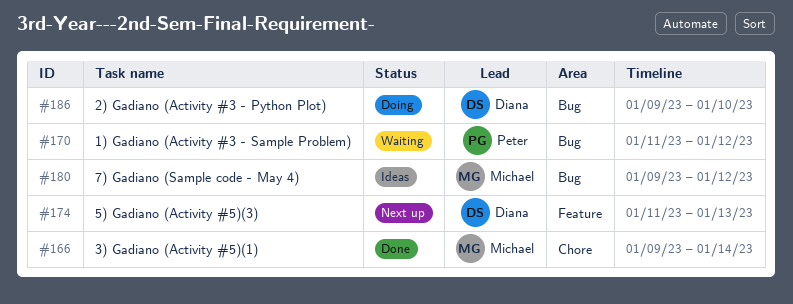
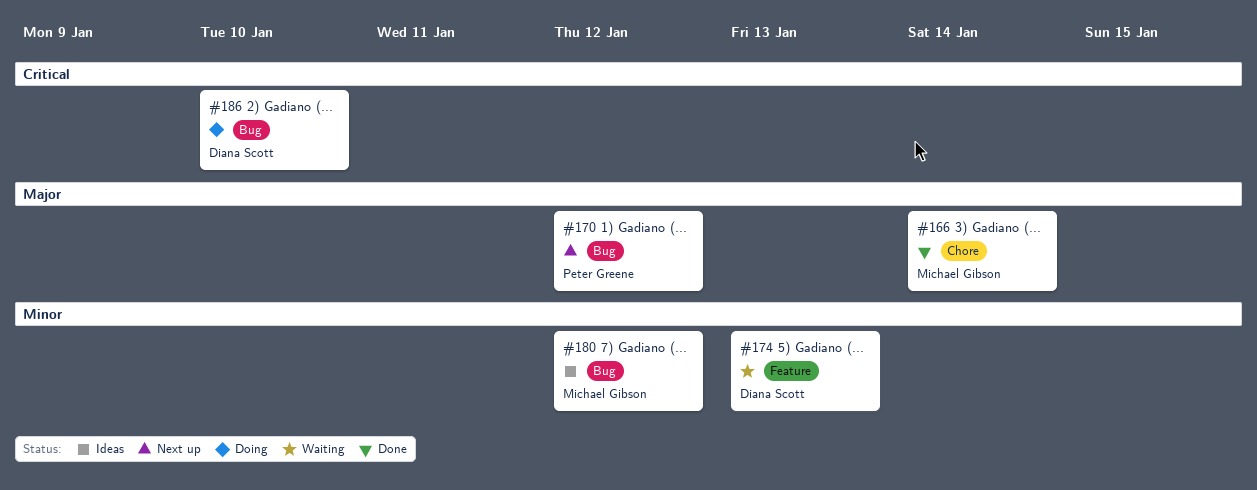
#170, status: Waiting -> Next up
#174, status: Next up -> Waiting

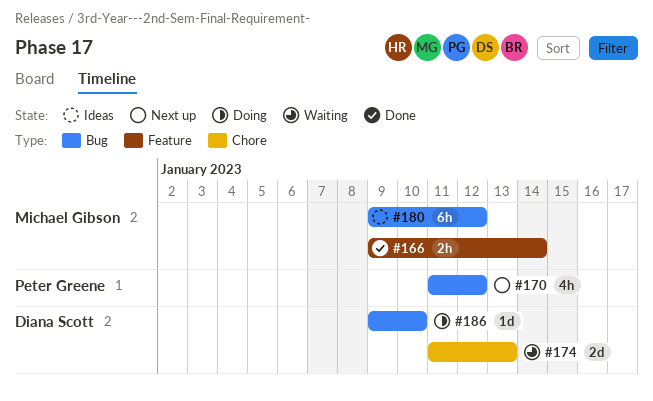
#166, label: Chore -> Feature
#174, label: Feature -> Chore

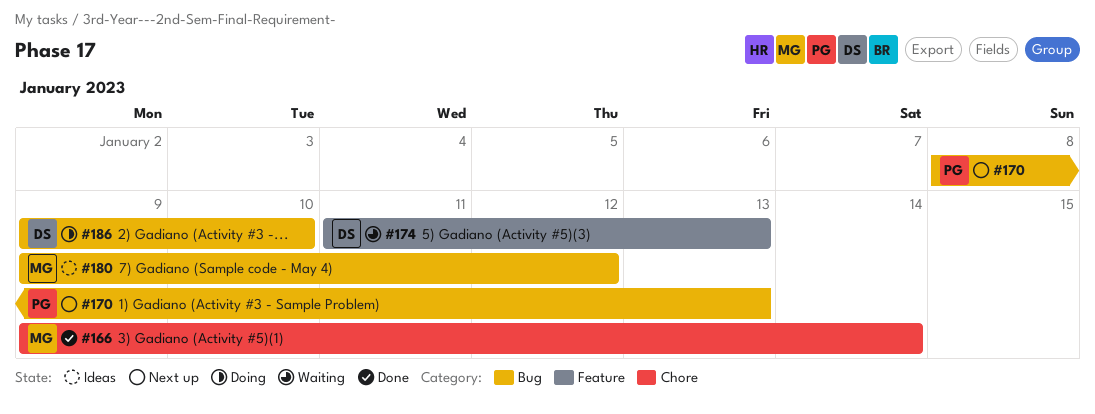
#166, label: Feature -> Chore
#170, start: Jan 11 -> Jan 8
#170, due: Jan 12 -> Jan 13
#174, label: Chore -> Feature

